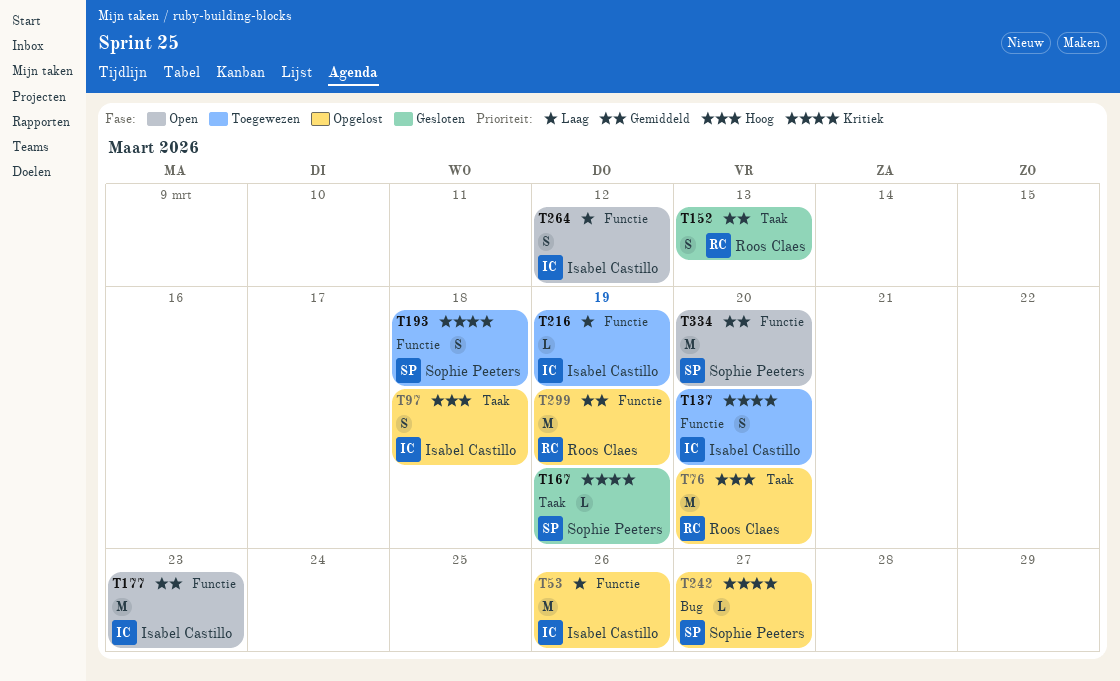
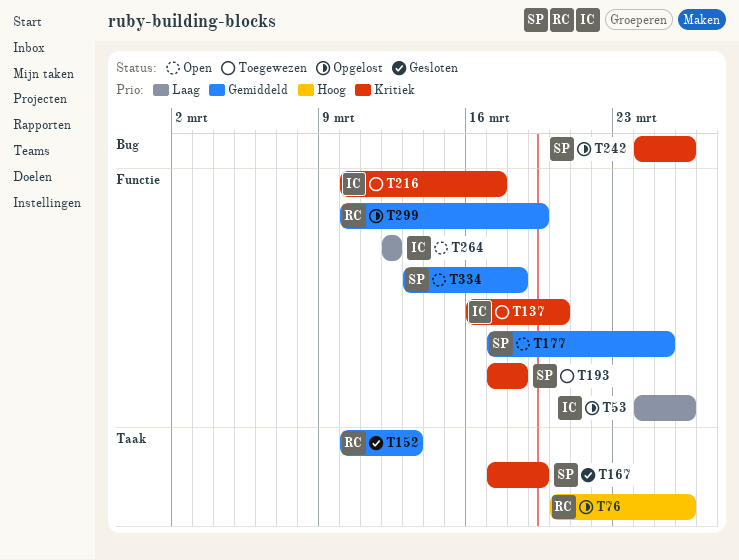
T76, due: Mar 20 -> Mar 26
T97: present -> none
T177, owner: Isabel Castillo -> Sophie Peeters
T177, due: Mar 23 -> Mar 25
T216, priority: Laag -> Kritiek
T216, due: Mar 19 -> Mar 17
T242, due: Mar 27 -> Mar 26
T334, due: Mar 20 -> Mar 18

